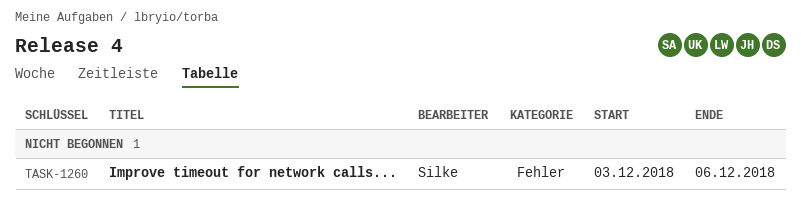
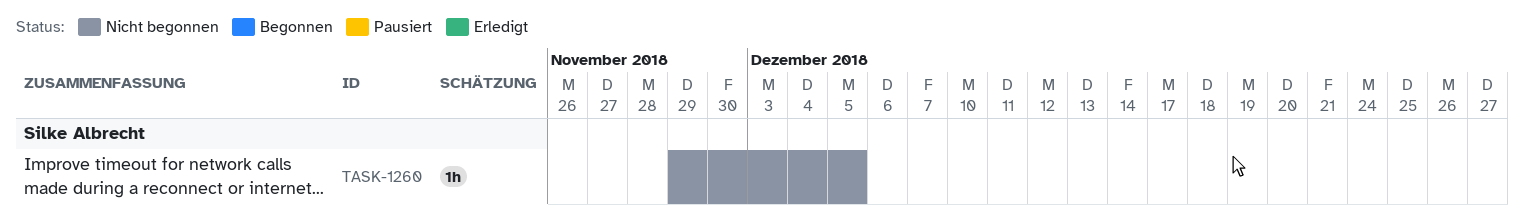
TASK-1260, start: Dec 3 -> Nov 29
TASK-1260, due: Dec 6 -> Dec 5

